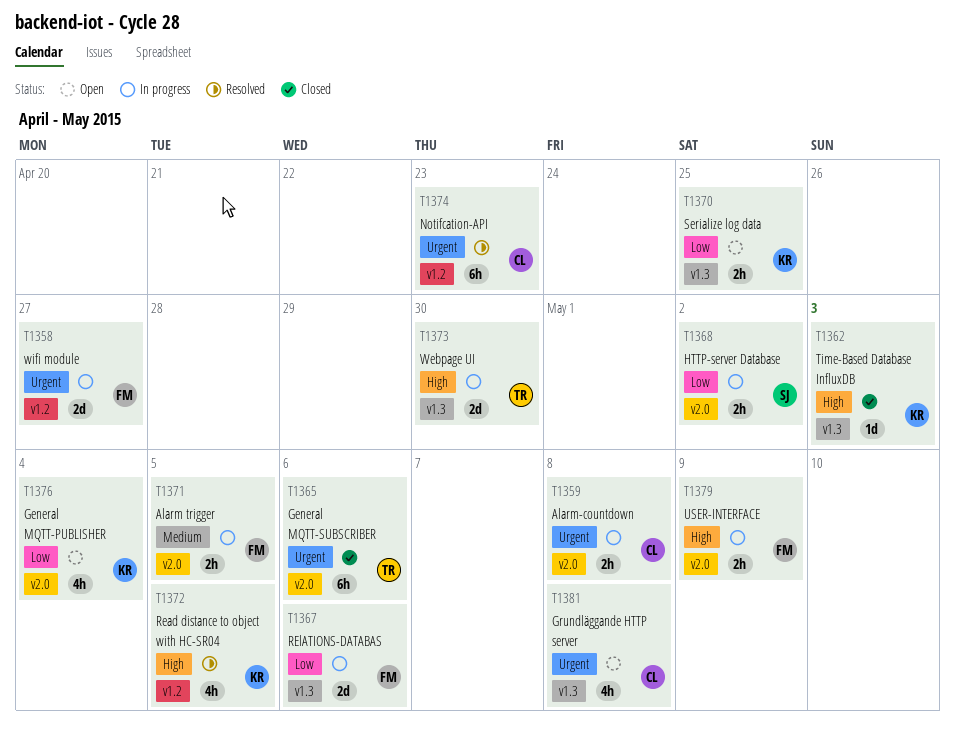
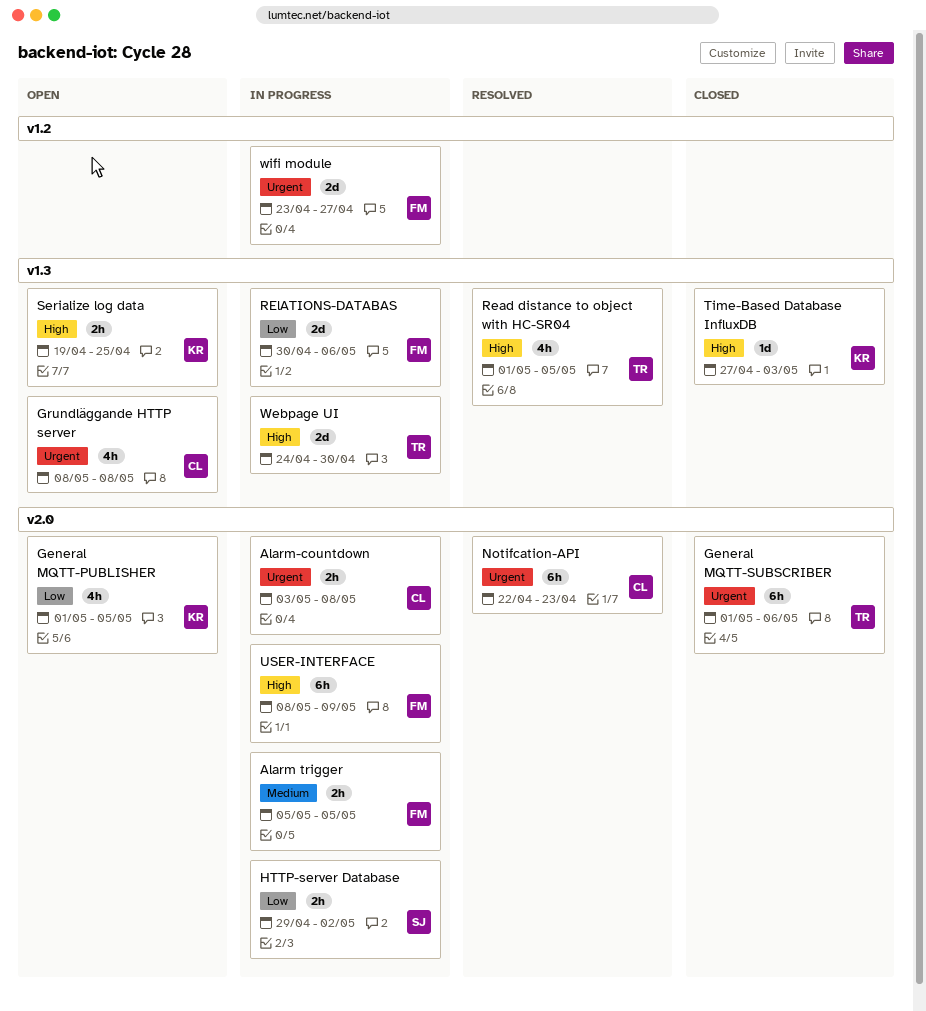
General MQTT-PUBLISHER, due: May 4 -> May 5
Notifcation-API, label: v1.2 -> v2.0
Read distance to object with HC-SR04, owner: KR -> TR
Read distance to object with HC-SR04, label: v1.2 -> v1.3
Serialize log data, priority: Low -> High
USER-INTERFACE, estimate: 2h -> 6h

